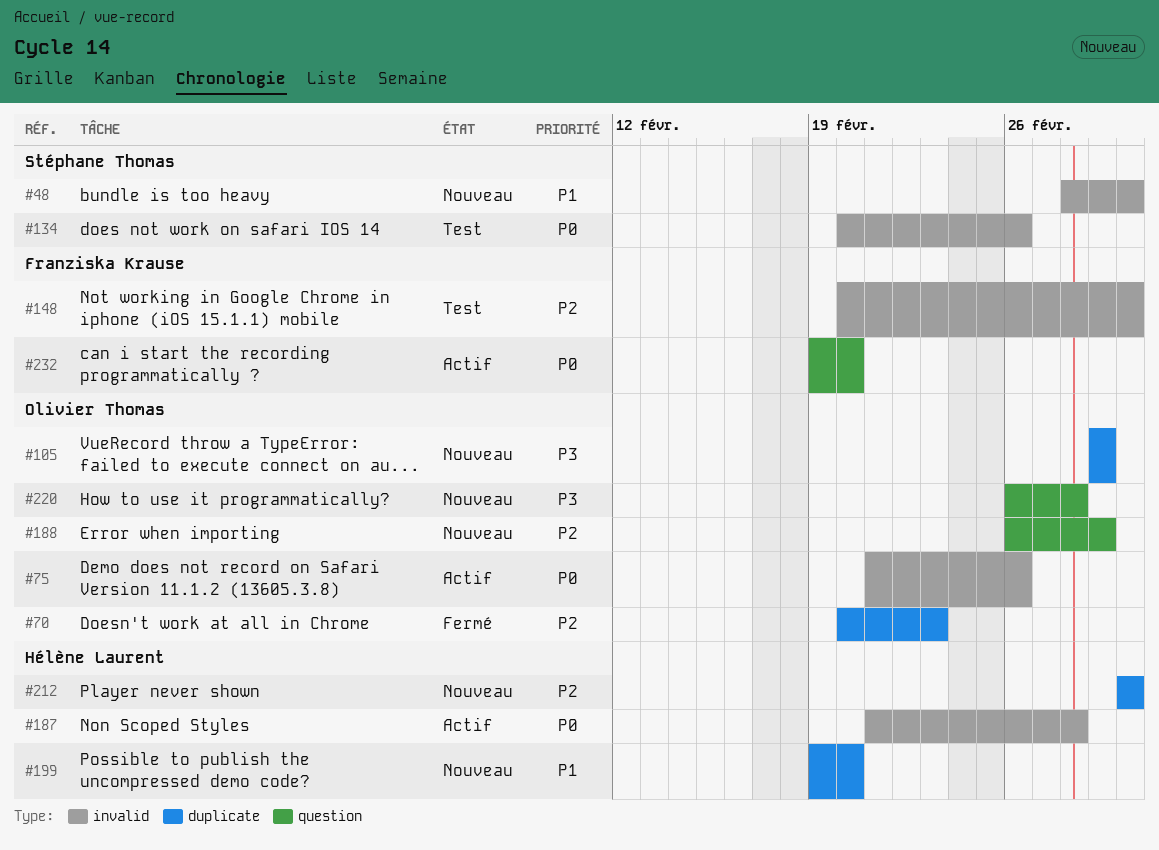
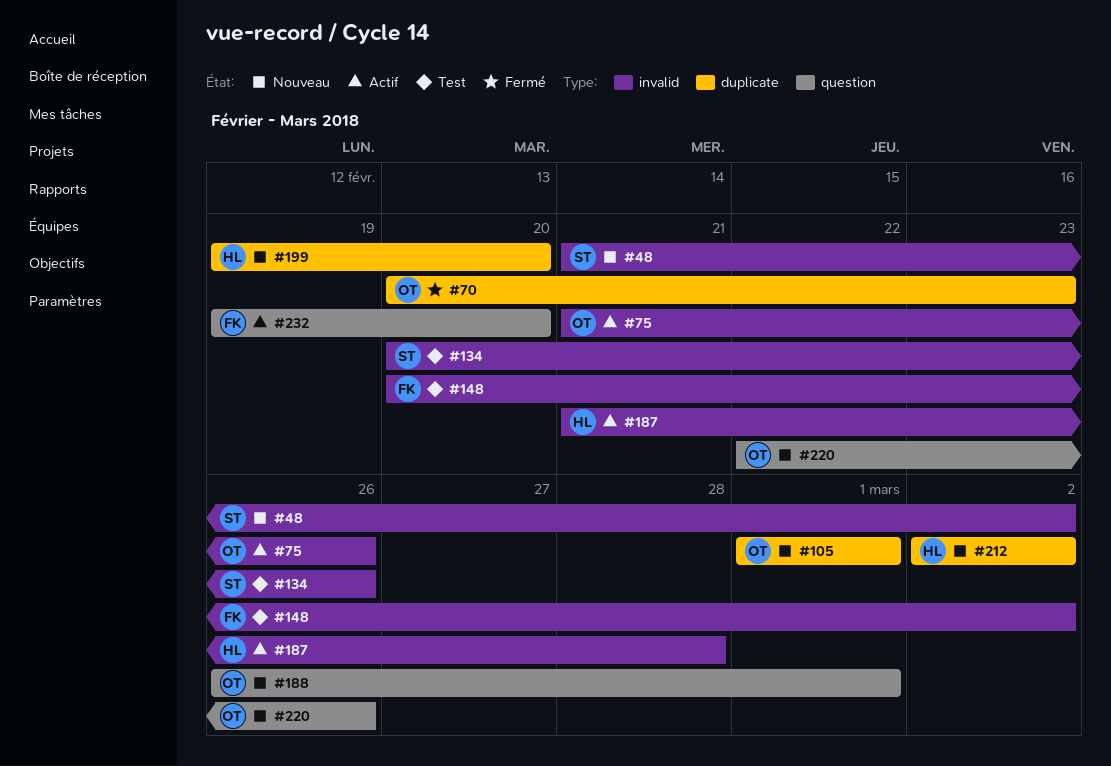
#48, start: Feb 28 -> Feb 21
#220, start: Feb 26 -> Feb 22
#220, due: Feb 28 -> Feb 26

